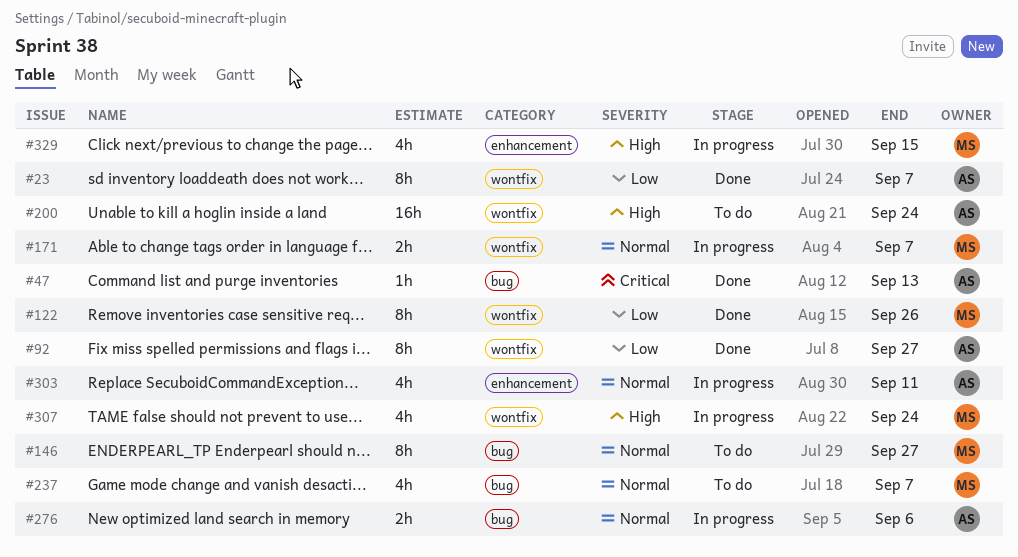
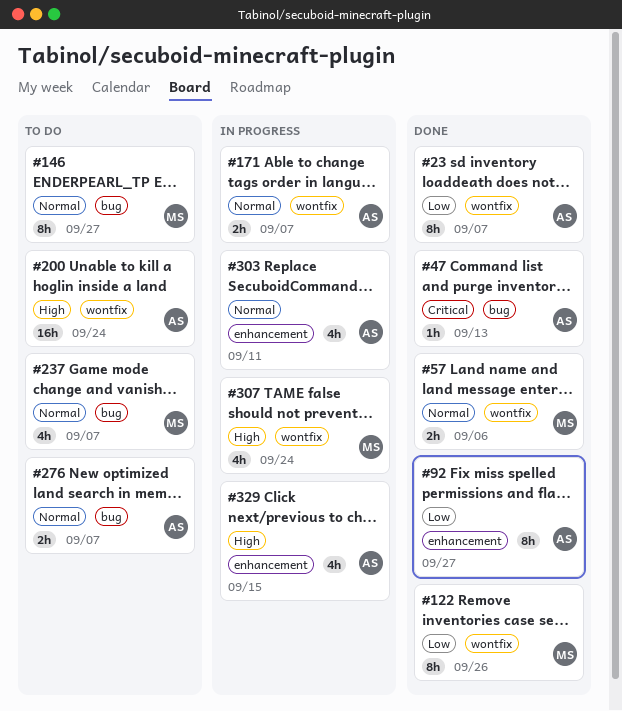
#57: none -> present
#92, label: wontfix -> enhancement
#171, owner: MS -> AS
#276, status: In progress -> To do
#276, due: Sep 6 -> Sep 7
#329, owner: MS -> AS

